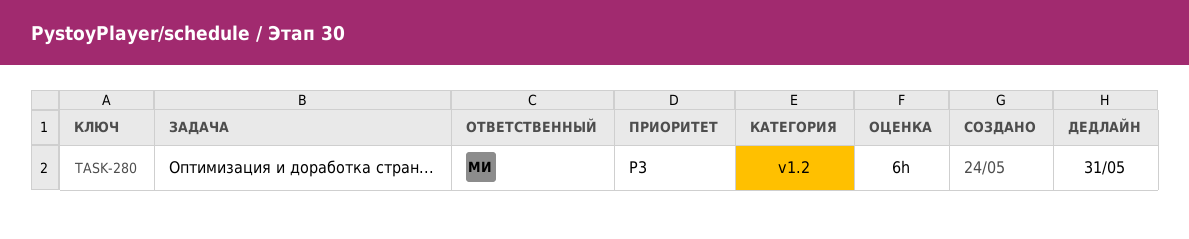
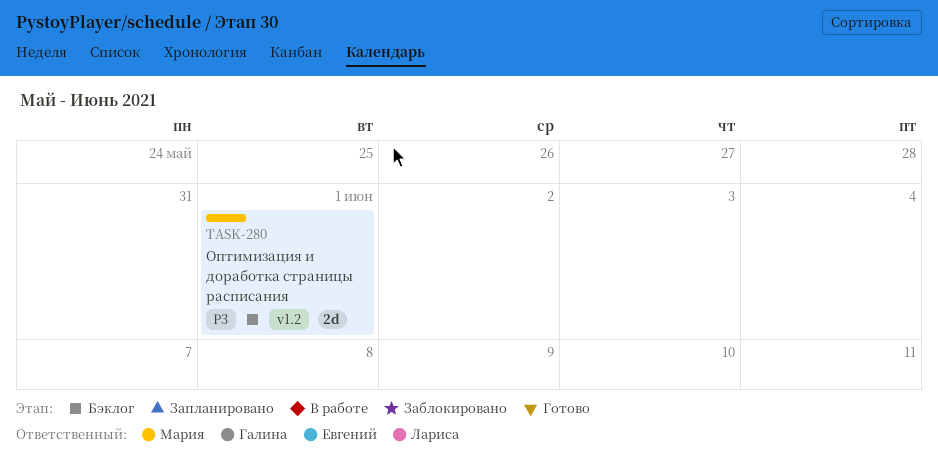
TASK-280, estimate: 6h -> 2d
TASK-280, due: May 31 -> Jun 1

